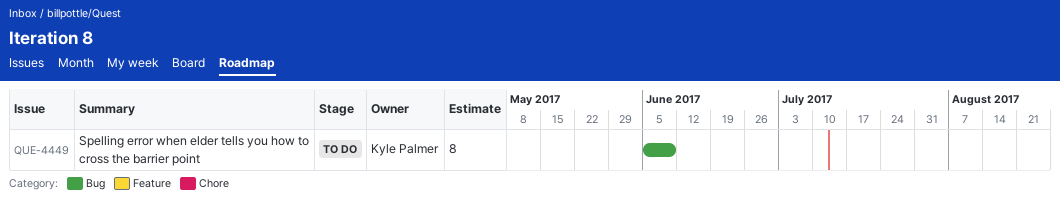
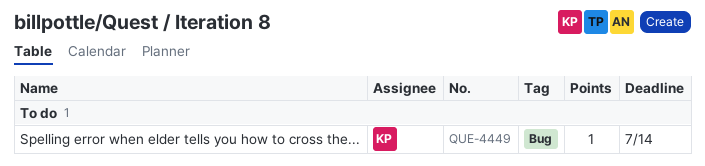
QUE-4449, estimate: 8 -> 1
QUE-4449, due: Jun 9 -> Jul 14

